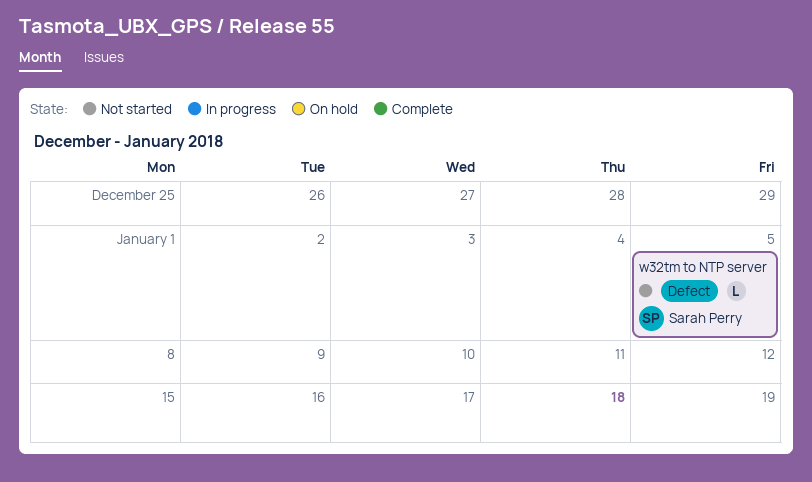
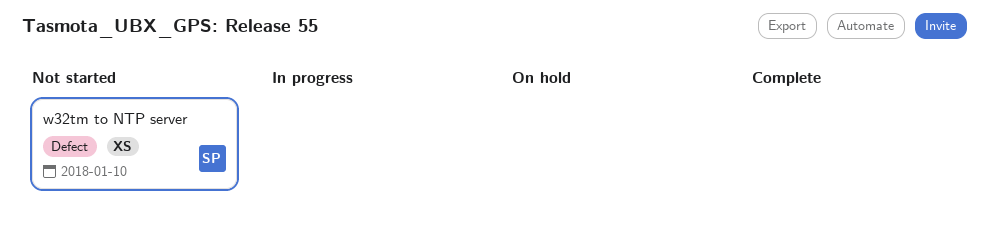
w32tm to NTP server, estimate: L -> XS
w32tm to NTP server, due: Jan 5 -> Jan 10

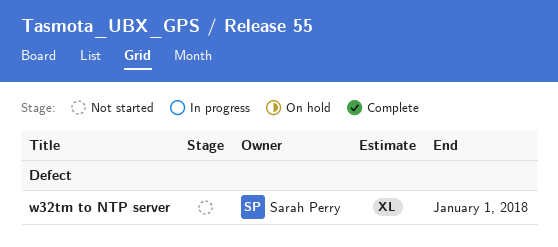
w32tm to NTP server, estimate: XS -> XL
w32tm to NTP server, due: Jan 10 -> Jan 1

